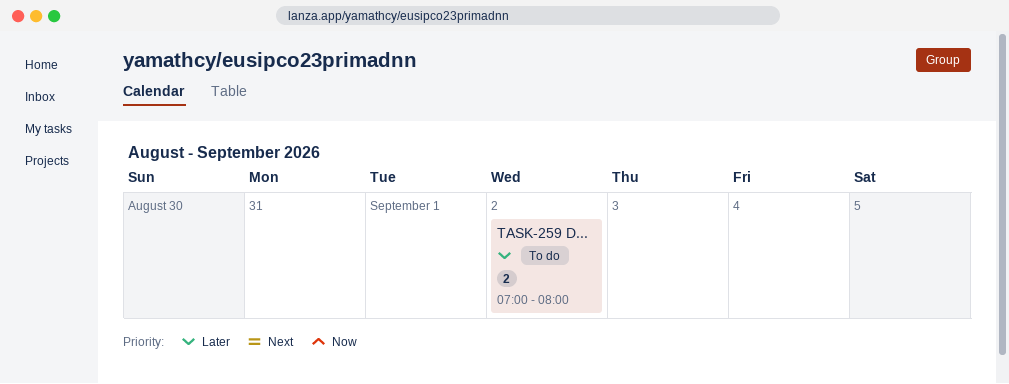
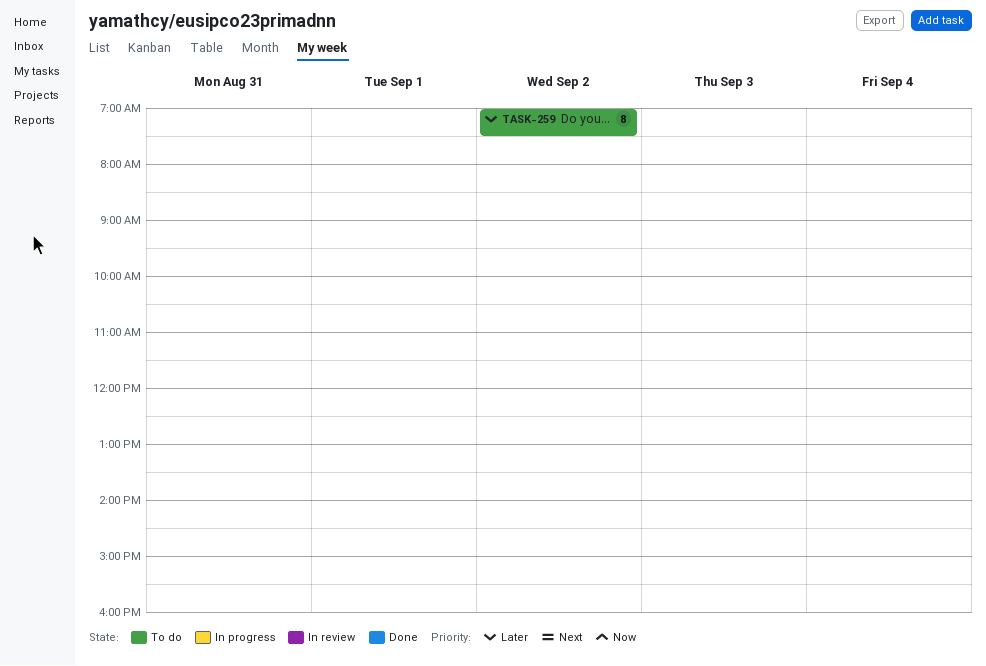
TASK-259, estimate: 2 -> 8
TASK-259, ends: 08:00 -> 07:30

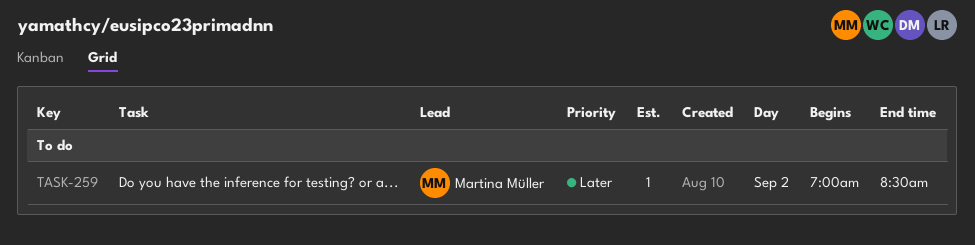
TASK-259, estimate: 8 -> 1
TASK-259, ends: 07:30 -> 08:30

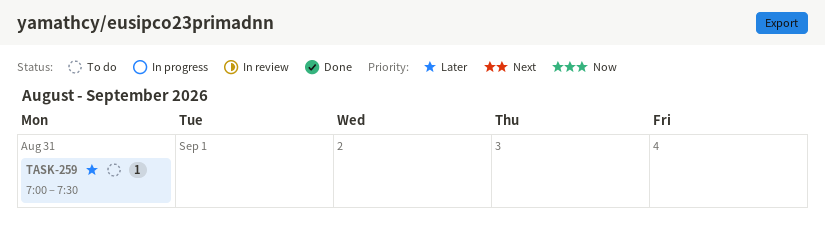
TASK-259, day: Sep 2 -> Aug 31
TASK-259, ends: 08:30 -> 07:30

